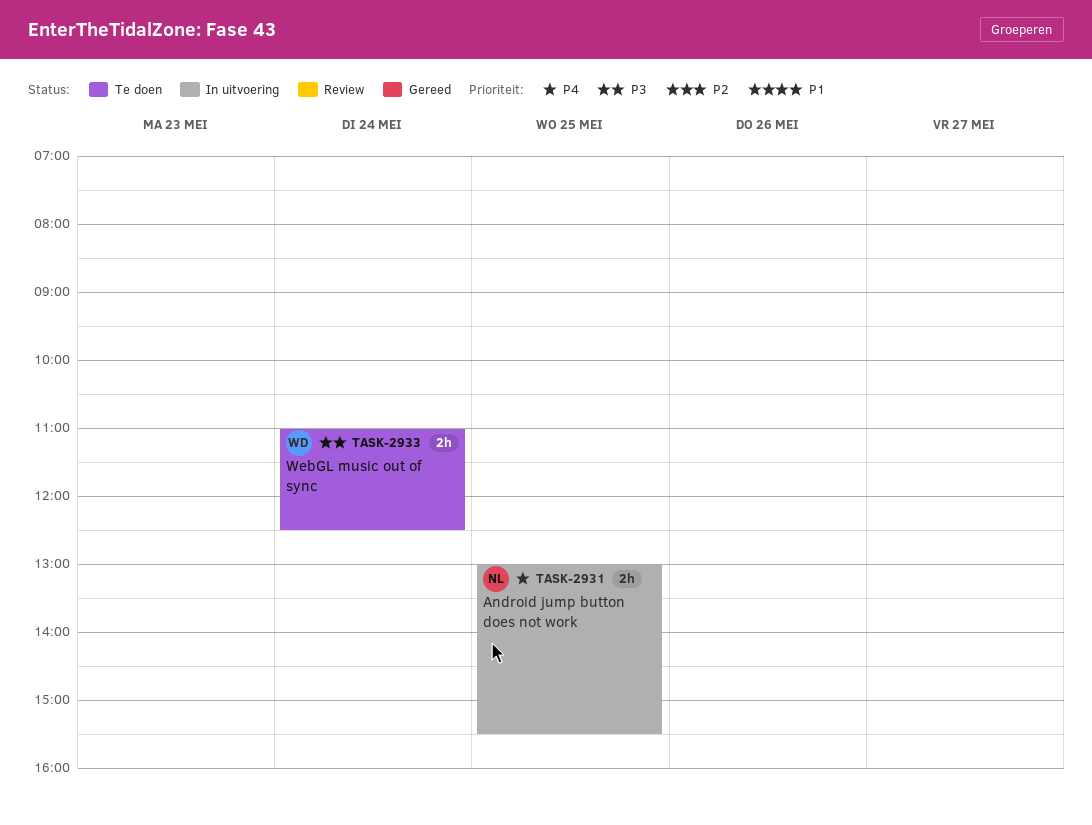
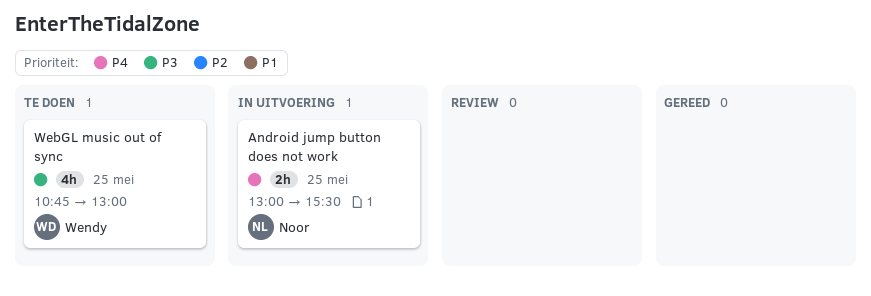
WebGL music out of sync, estimate: 2h -> 4h
WebGL music out of sync, day: May 24 -> May 25
WebGL music out of sync, begins: 11:00 -> 10:45
WebGL music out of sync, ends: 12:30 -> 13:00

